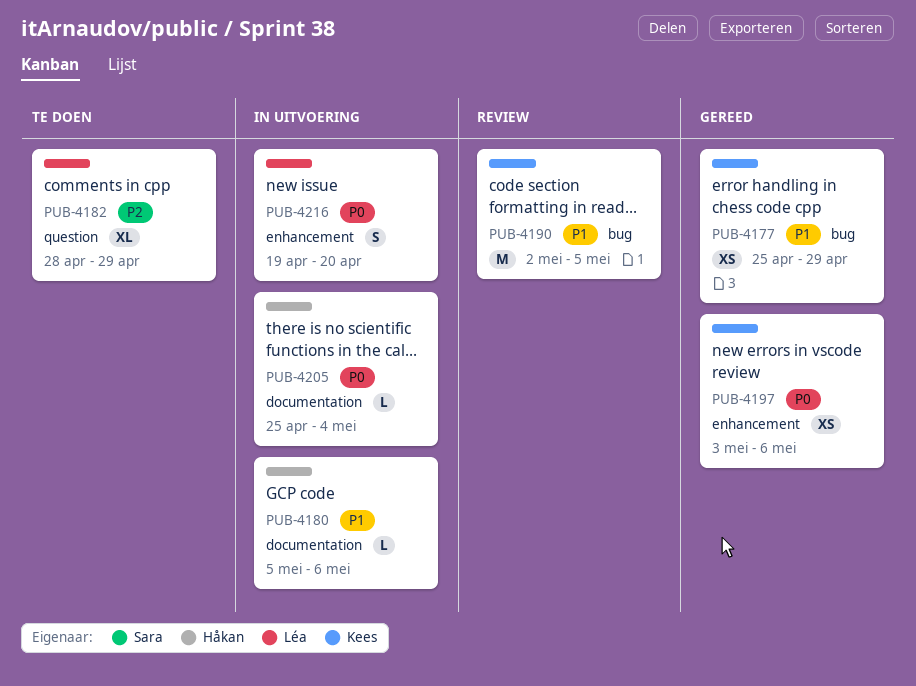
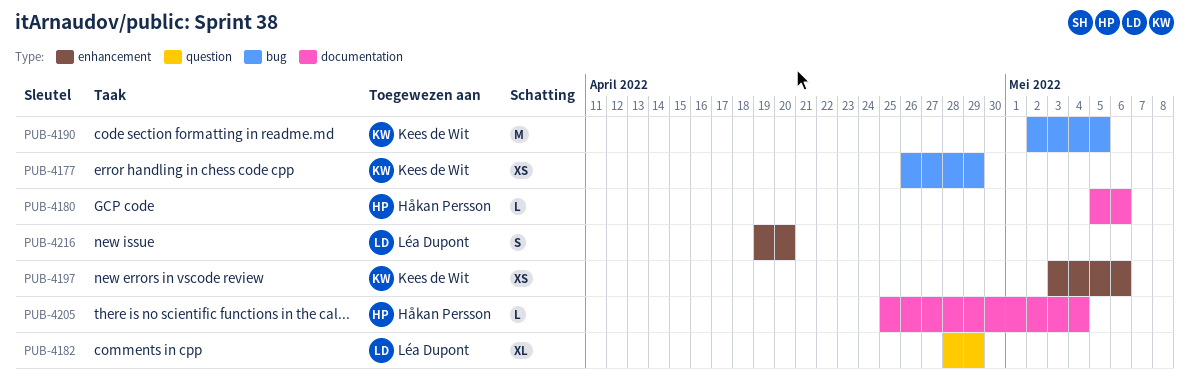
PUB-4177, start: Apr 25 -> Apr 26

